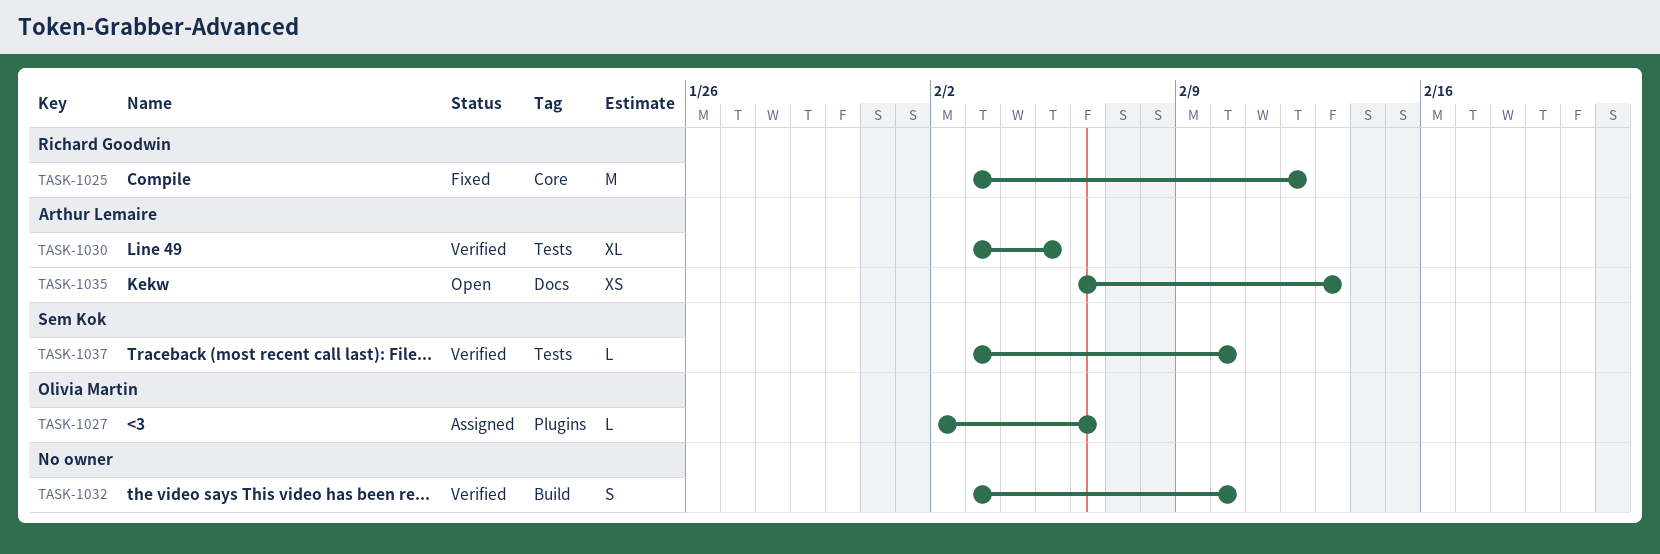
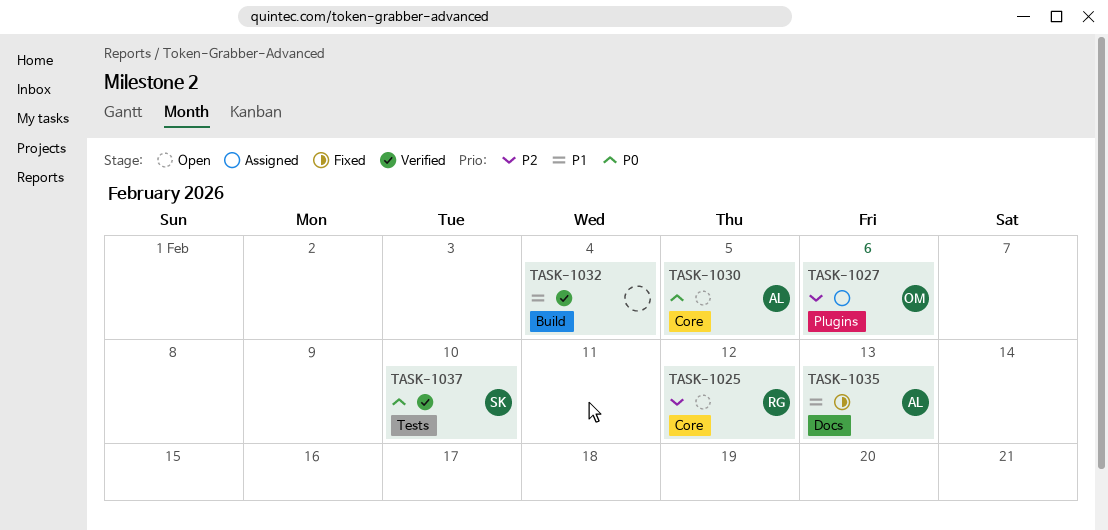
TASK-1025, status: Fixed -> Open
TASK-1030, status: Verified -> Open
TASK-1030, label: Tests -> Core
TASK-1032, due: Feb 10 -> Feb 4
TASK-1035, status: Open -> Fixed

